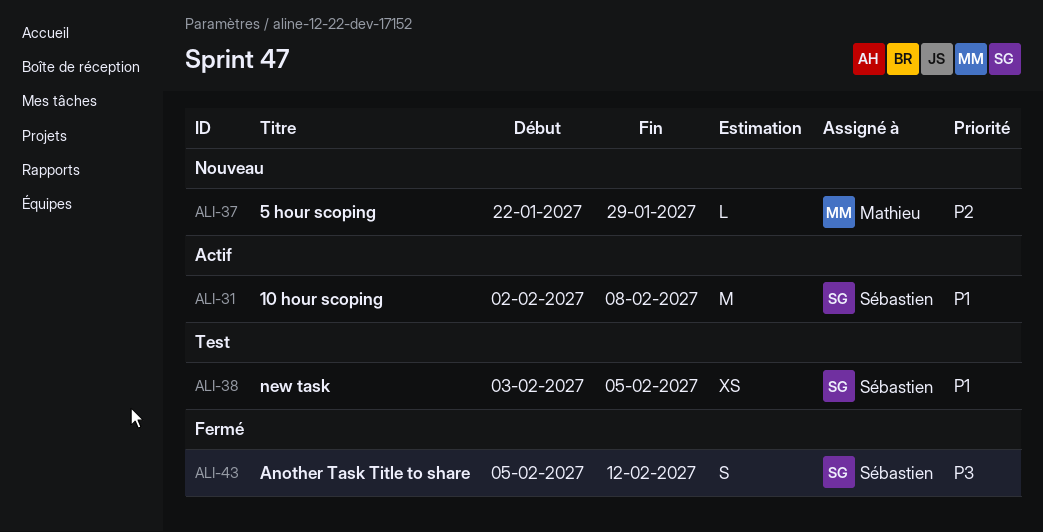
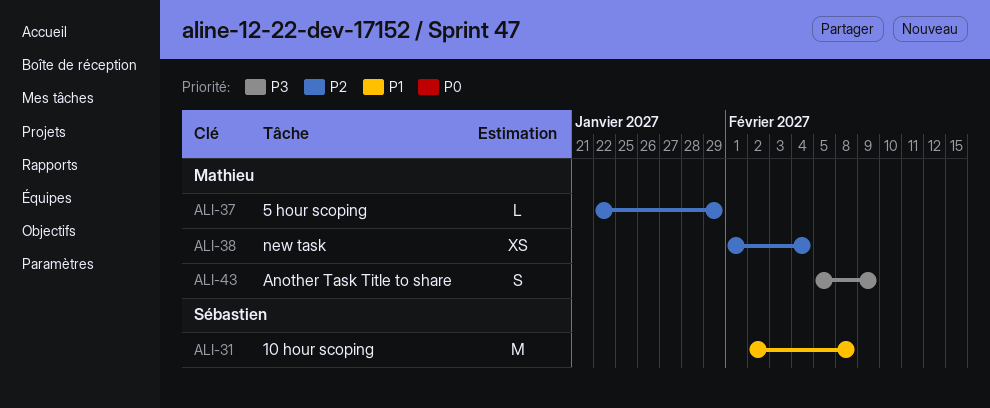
ALI-38, owner: Sébastien -> Mathieu
ALI-38, priority: P1 -> P2
ALI-38, start: Feb 3 -> Feb 1
ALI-38, due: Feb 5 -> Feb 4
ALI-43, owner: Sébastien -> Mathieu
ALI-43, due: Feb 12 -> Feb 9

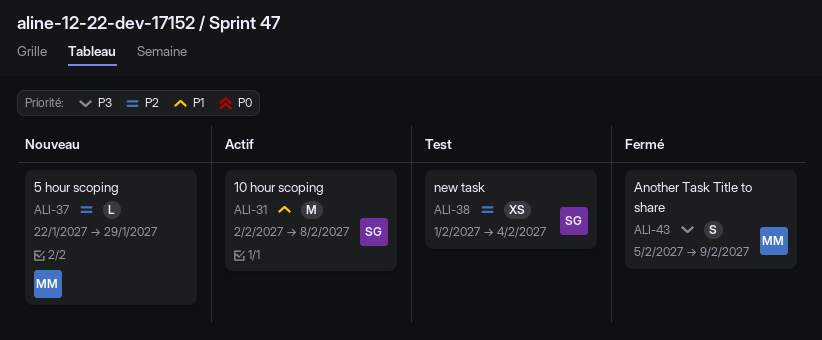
ALI-38, owner: Mathieu -> Sébastien

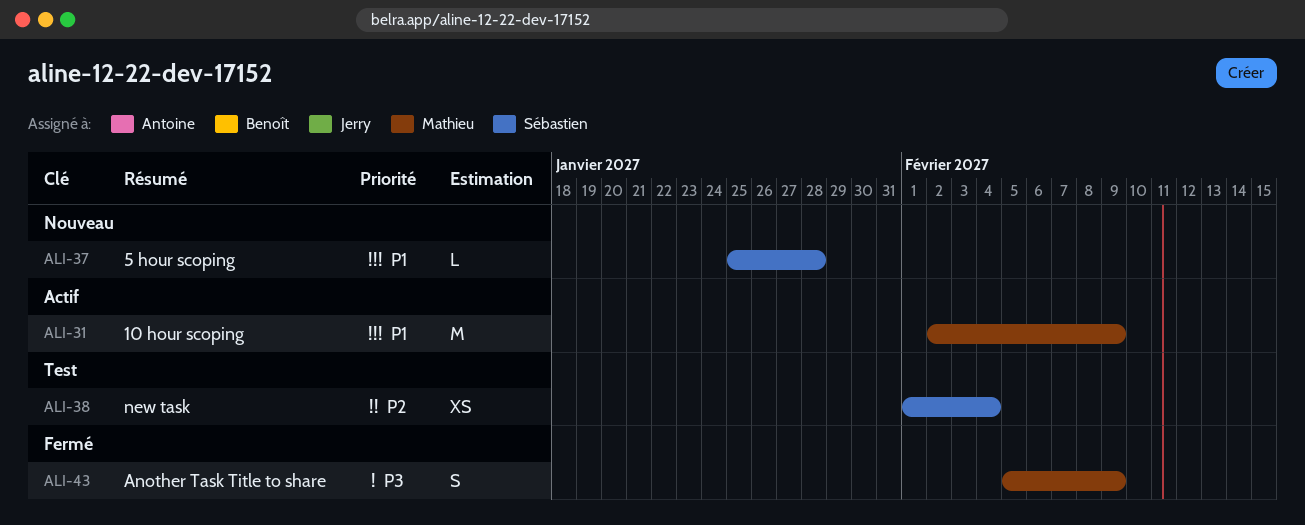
ALI-31, owner: Sébastien -> Mathieu
ALI-31, due: Feb 8 -> Feb 9
ALI-37, owner: Mathieu -> Sébastien
ALI-37, priority: P2 -> P1
ALI-37, start: Jan 22 -> Jan 25
ALI-37, due: Jan 29 -> Jan 28

